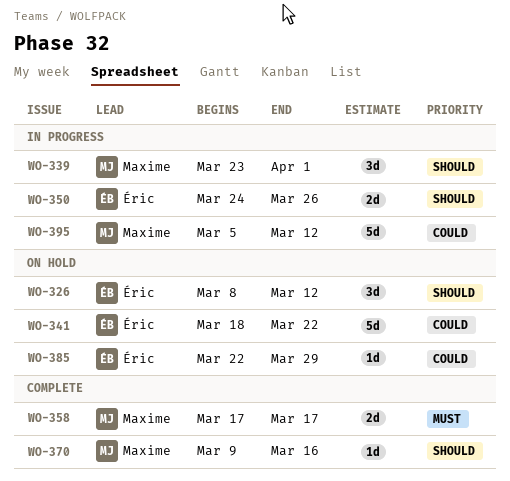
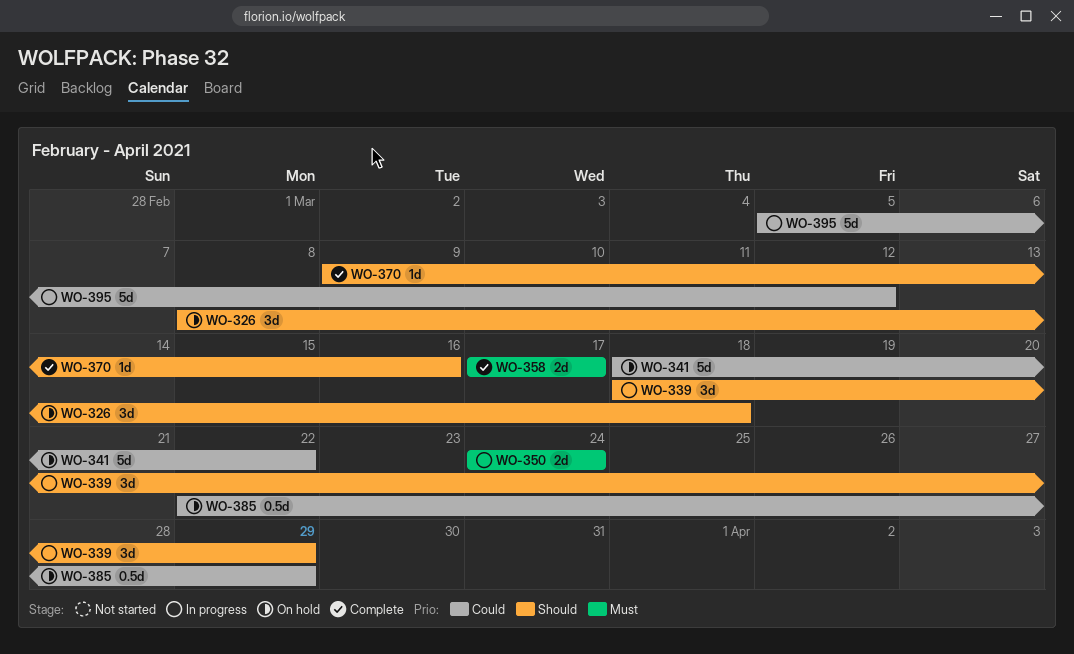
WO-326, due: Mar 12 -> Mar 18
WO-339, start: Mar 23 -> Mar 18
WO-339, due: Apr 1 -> Mar 29
WO-350, priority: Should -> Must
WO-350, due: Mar 26 -> Mar 24
WO-385, estimate: 1d -> 0.5d

